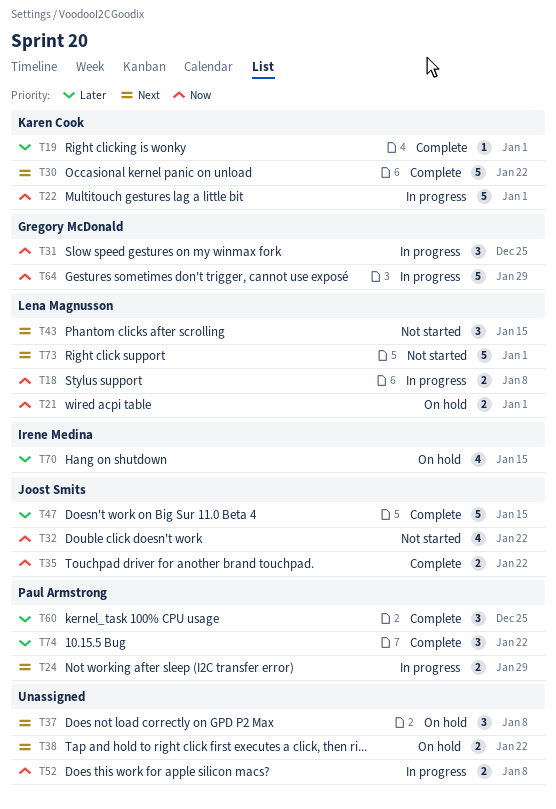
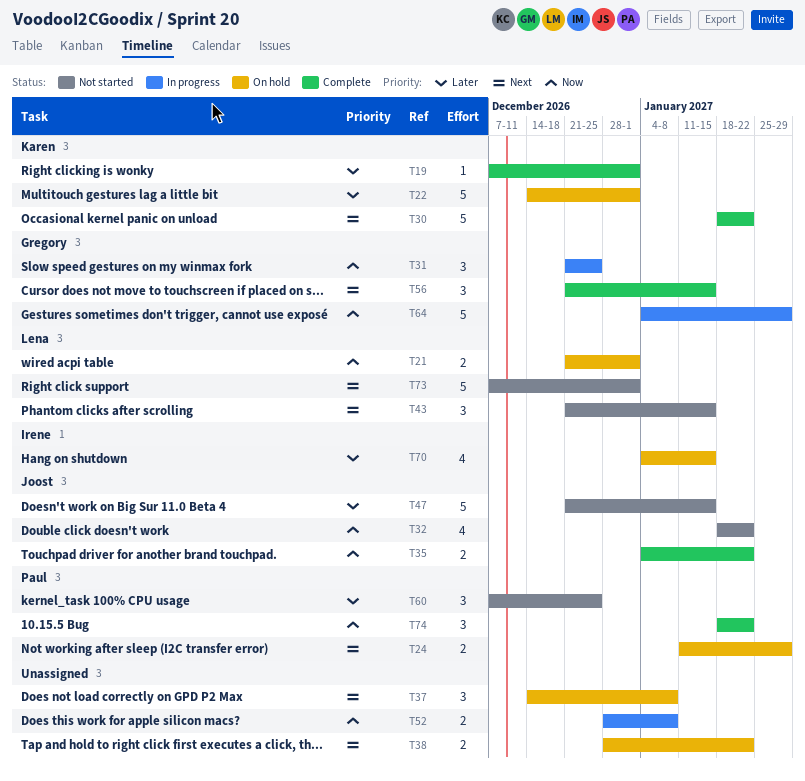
T18: present -> none
T22, status: In progress -> On hold
T22, priority: Now -> Later
T24, status: In progress -> On hold
T47, status: Complete -> Not started
T56: none -> present
T60, status: Complete -> Not started
T74, priority: Later -> Now

